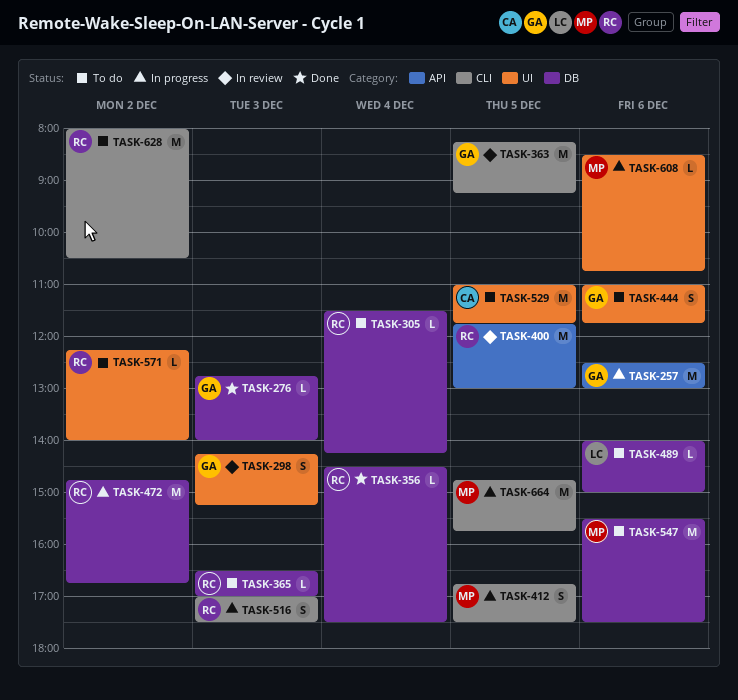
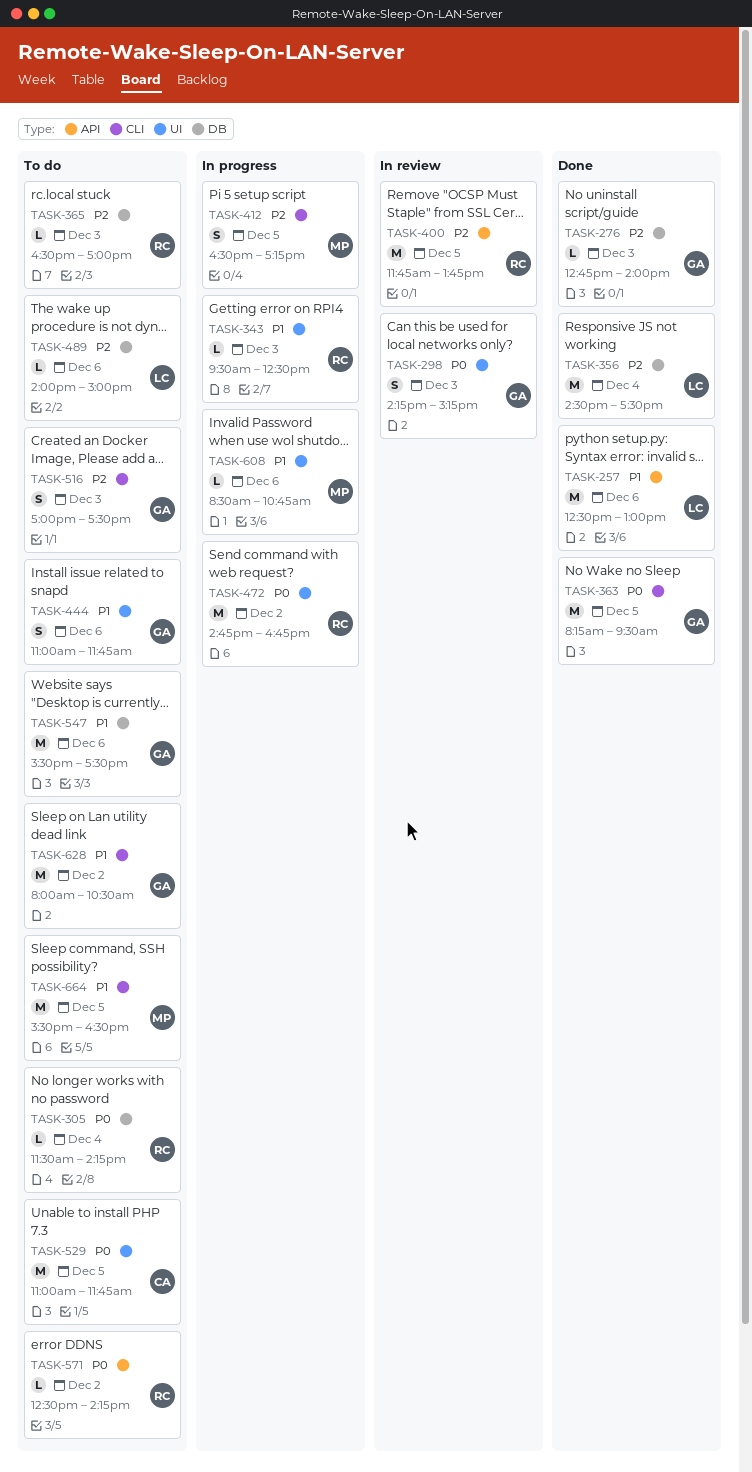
TASK-257, status: In progress -> Done
TASK-257, owner: GA -> LC
TASK-343: none -> present
TASK-356, owner: RC -> LC
TASK-356, estimate: L -> M
TASK-363, status: In review -> Done
TASK-363, ends: 09:15 -> 09:30
TASK-400, ends: 13:00 -> 13:45
TASK-412, begins: 16:45 -> 16:30
TASK-412, ends: 17:30 -> 17:15
TASK-472, label: DB -> UI
TASK-516, status: In progress -> To do
TASK-516, owner: RC -> GA
TASK-547, owner: MP -> GA
TASK-571, label: UI -> API
TASK-571, begins: 12:15 -> 12:30
TASK-571, ends: 14:00 -> 14:15
TASK-628, owner: RC -> GA
TASK-664, status: In progress -> To do
TASK-664, begins: 14:45 -> 15:30
TASK-664, ends: 15:45 -> 16:30

